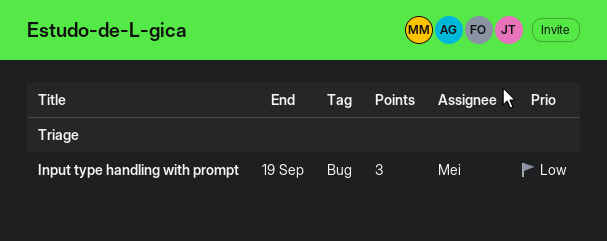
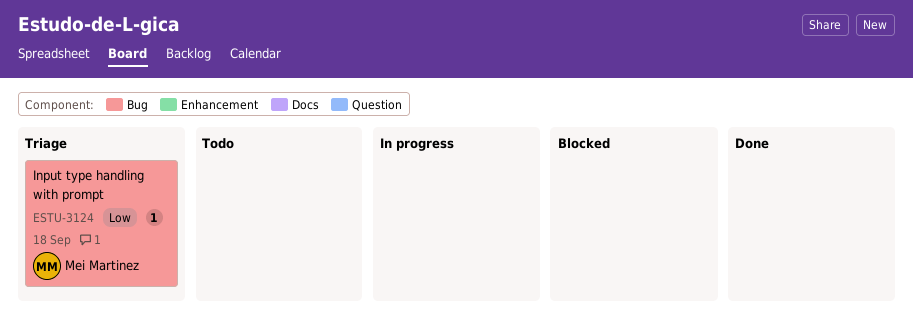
Input type handling with prompt, estimate: 3 -> 1
Input type handling with prompt, due: Sep 19 -> Sep 18

